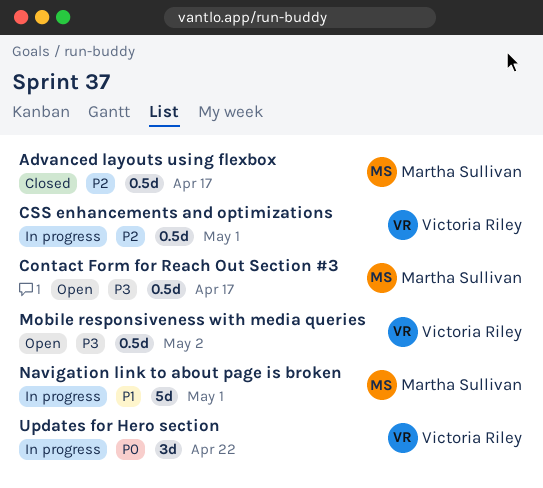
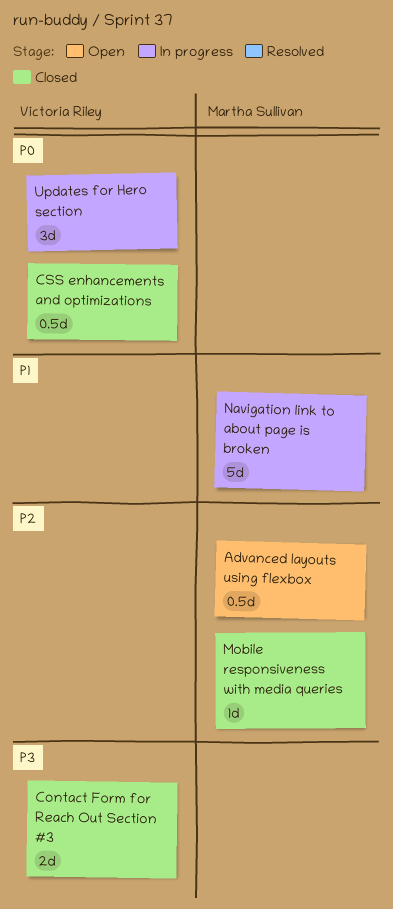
Advanced layouts using flexbox, status: Closed -> Open
Contact Form for Reach Out Section #3, status: Open -> Closed
Contact Form for Reach Out Section #3, owner: Martha Sullivan -> Victoria Riley
Contact Form for Reach Out Section #3, estimate: 0.5d -> 2d
CSS enhancements and optimizations, status: In progress -> Closed
CSS enhancements and optimizations, priority: P2 -> P0
Mobile responsiveness with media queries, status: Open -> Closed
Mobile responsiveness with media queries, owner: Victoria Riley -> Martha Sullivan
Mobile responsiveness with media queries, priority: P3 -> P2
Mobile responsiveness with media queries, estimate: 0.5d -> 1d

